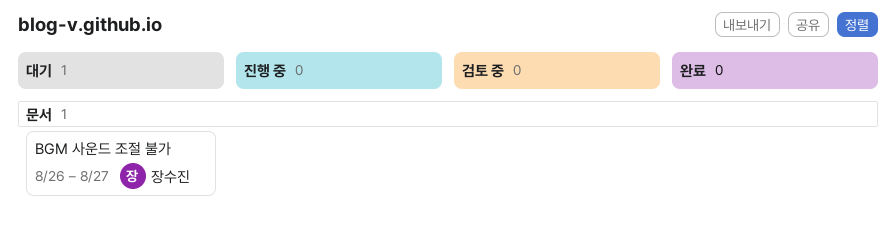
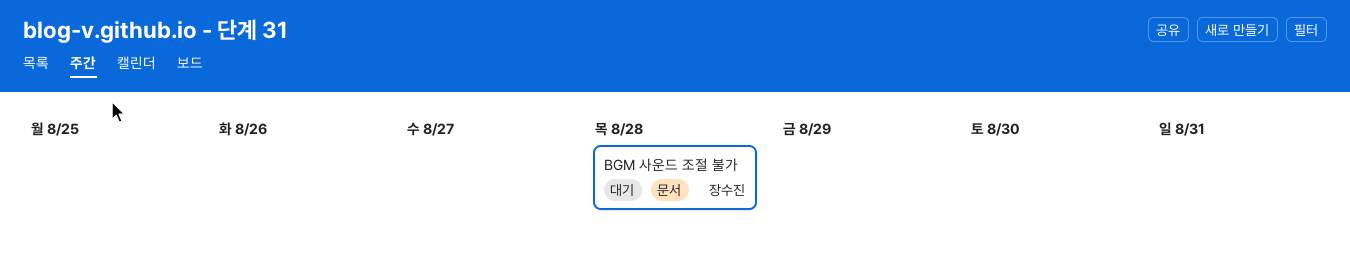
BGM 사운드 조절 불가, due: Aug 27 -> Aug 28

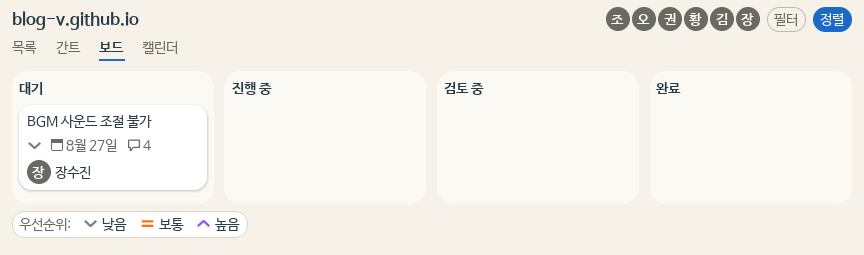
BGM 사운드 조절 불가, due: Aug 28 -> Aug 27

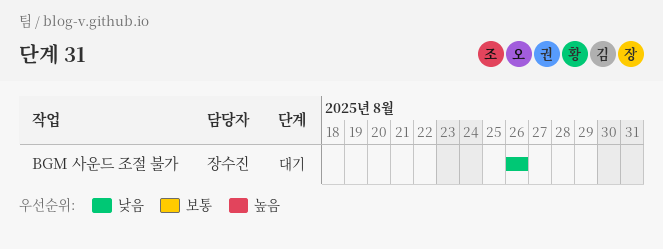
BGM 사운드 조절 불가, due: Aug 27 -> Aug 26

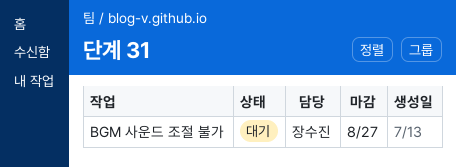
BGM 사운드 조절 불가, due: Aug 26 -> Aug 27

